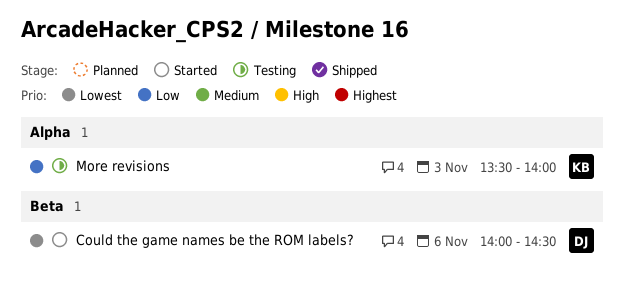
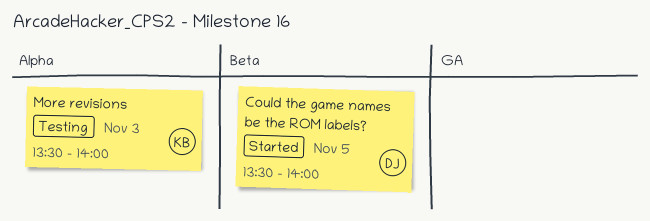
Could the game names be the ROM labels?, day: Nov 6 -> Nov 5
Could the game names be the ROM labels?, begins: 14:00 -> 13:30
Could the game names be the ROM labels?, ends: 14:30 -> 14:00

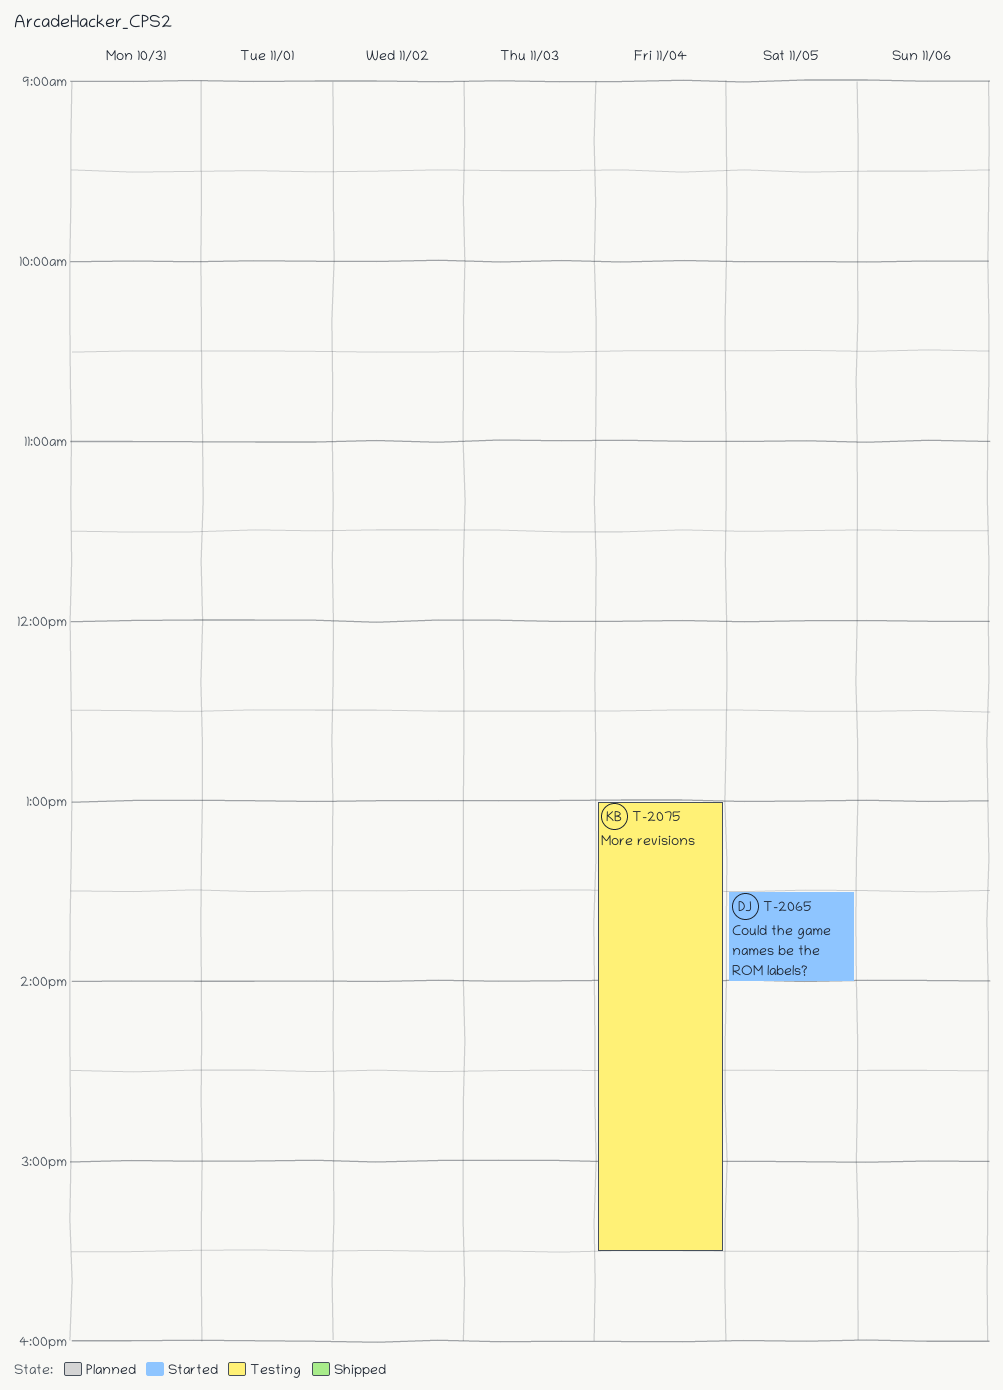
More revisions, day: Nov 3 -> Nov 4
More revisions, begins: 13:30 -> 13:00
More revisions, ends: 14:00 -> 15:30

